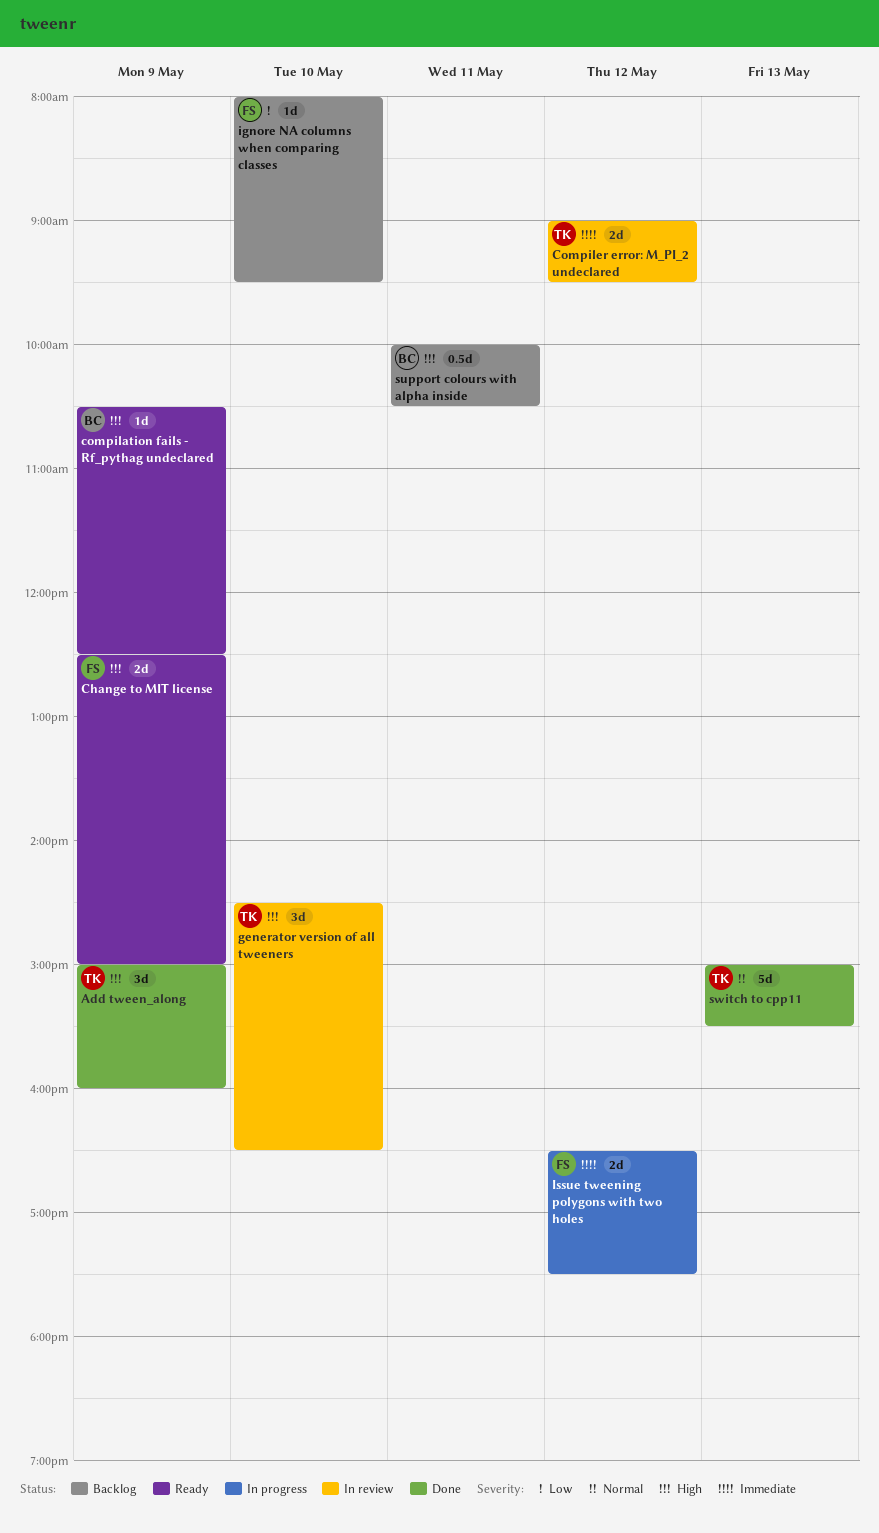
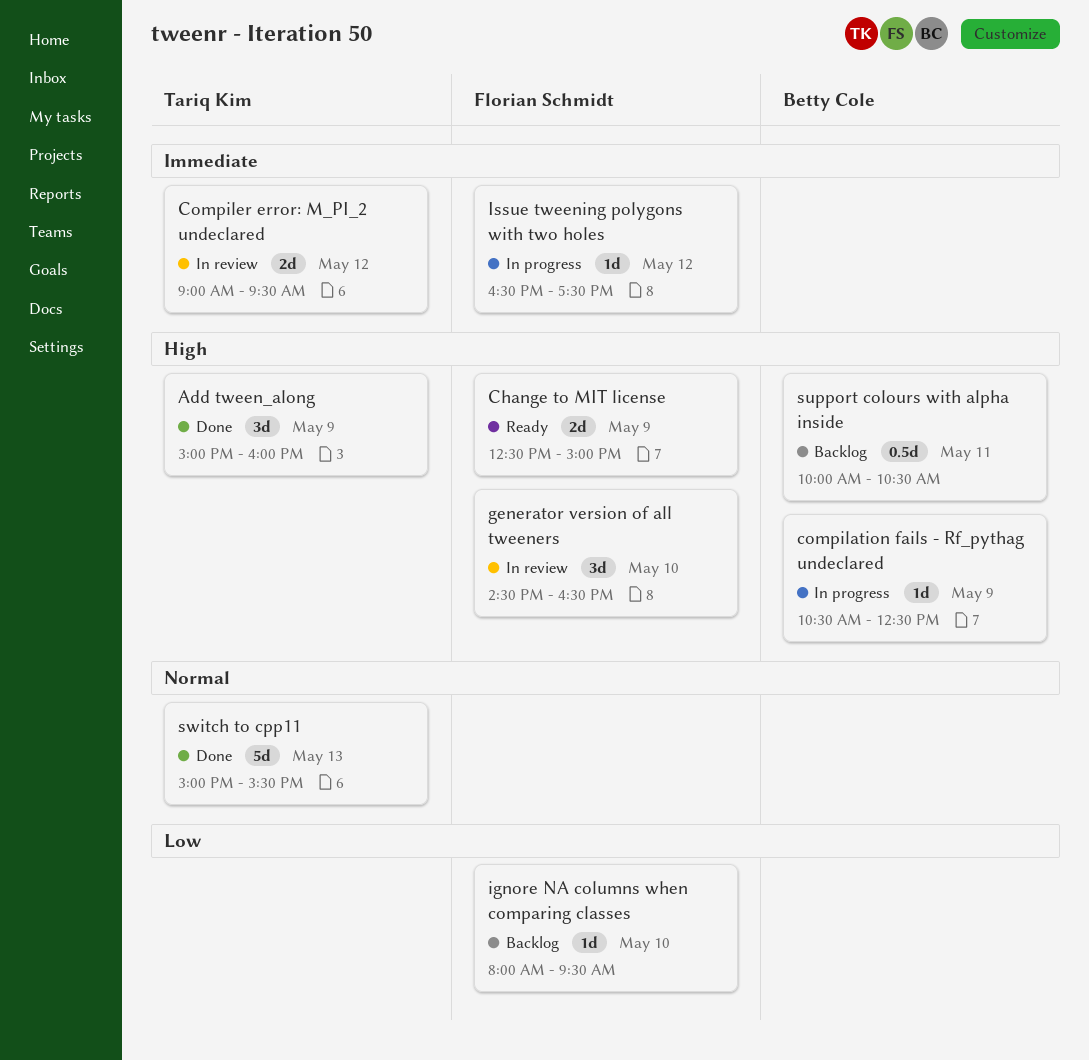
compilation fails - Rf_pythag undeclared, status: Ready -> In progress
generator version of all tweeners, owner: Tariq Kim -> Florian Schmidt
Issue tweening polygons with two holes, estimate: 2d -> 1d

